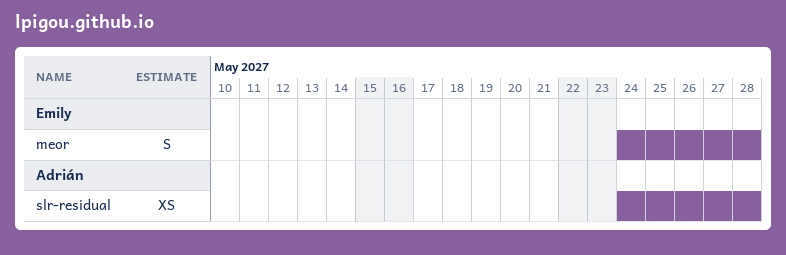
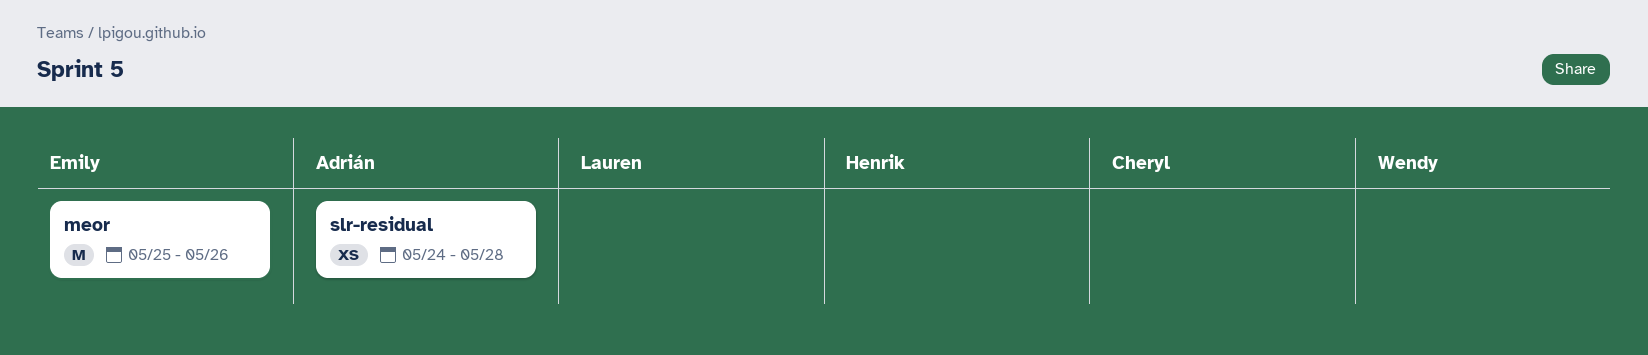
meor, estimate: S -> M
meor, start: May 24 -> May 25
meor, due: May 28 -> May 26

